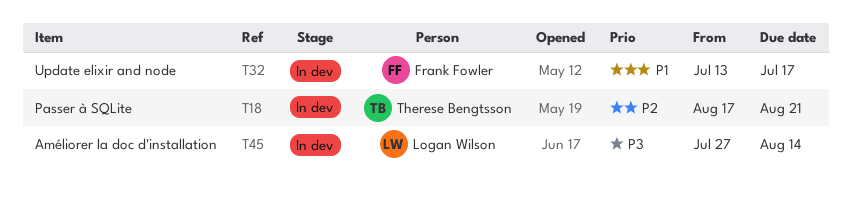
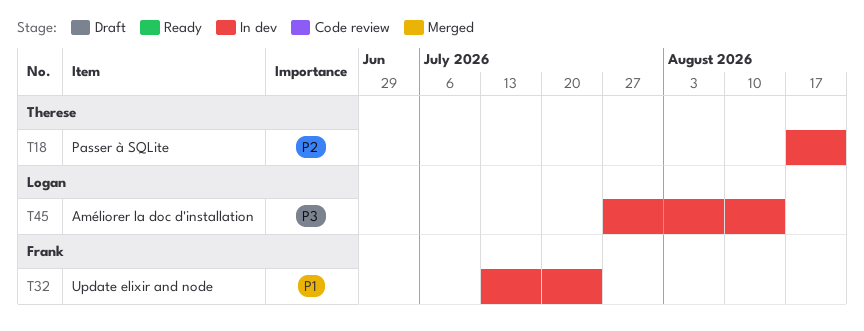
T32, due: Jul 17 -> Jul 24

